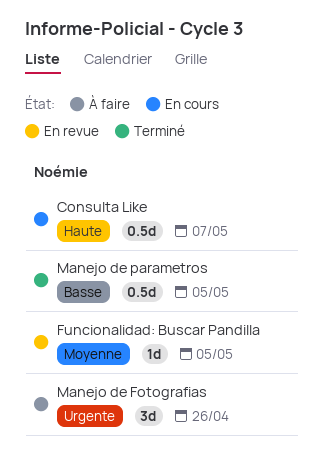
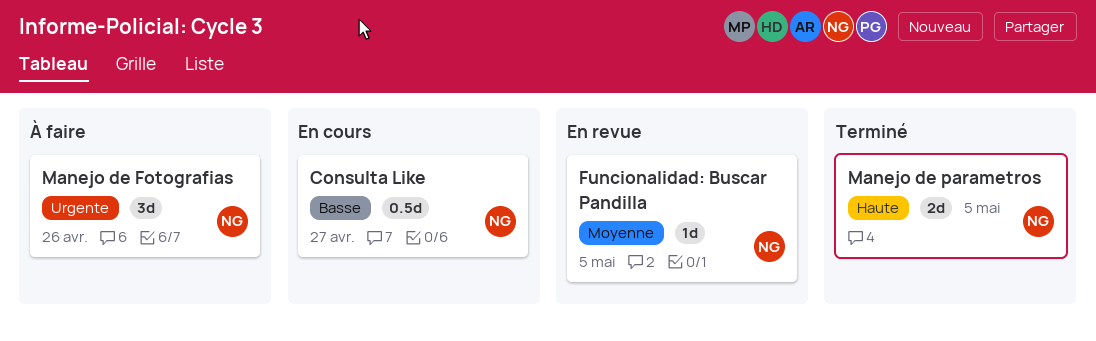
Consulta Like, priority: Haute -> Basse
Consulta Like, due: May 7 -> Apr 27
Manejo de parametros, priority: Basse -> Haute
Manejo de parametros, estimate: 0.5d -> 2d

